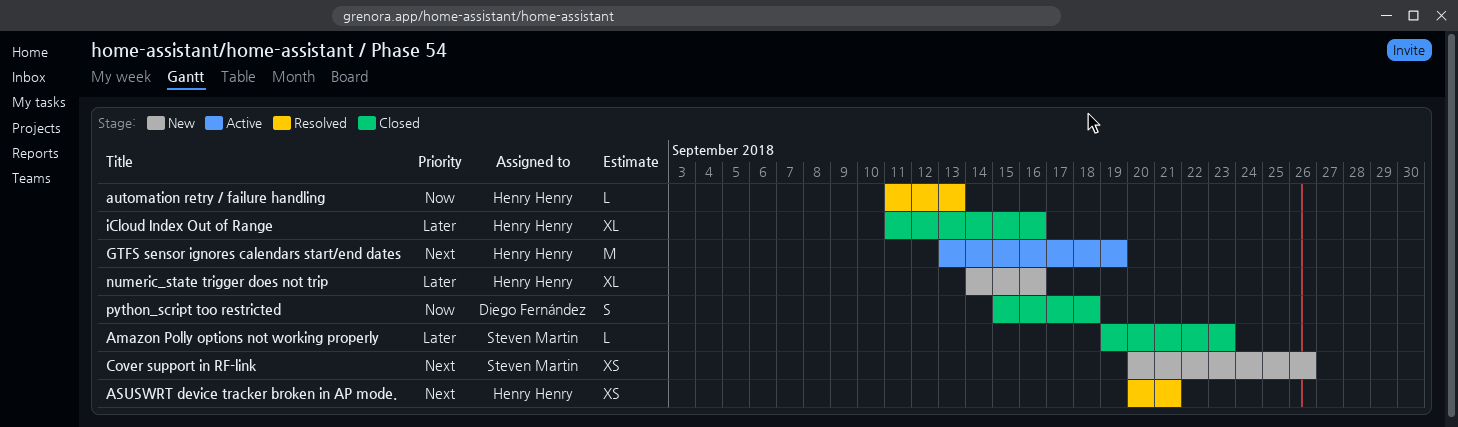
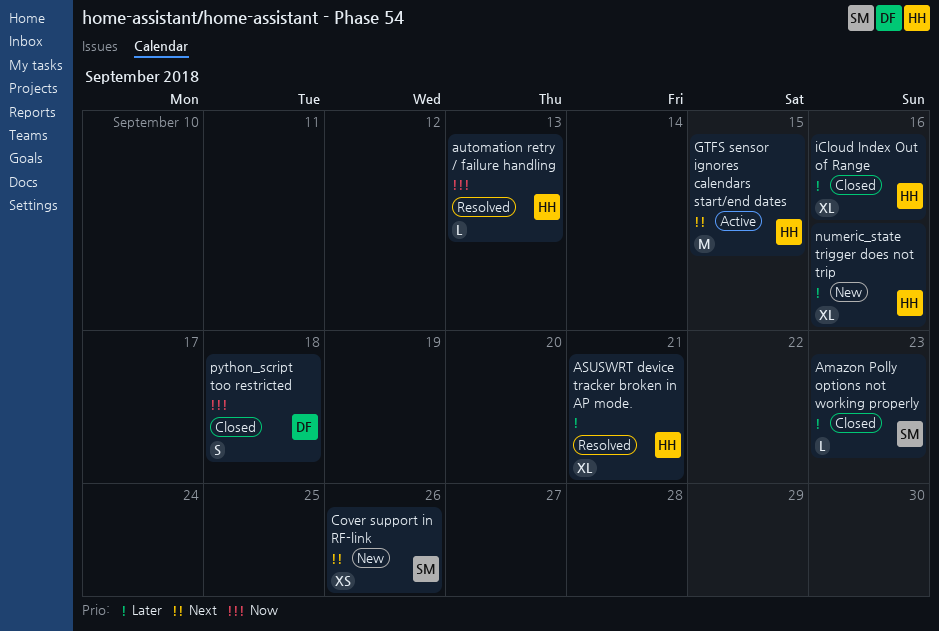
ASUSWRT device tracker broken in AP mode., priority: Next -> Later
ASUSWRT device tracker broken in AP mode., estimate: XS -> XL
GTFS sensor ignores calendars start/end dates, due: Sep 19 -> Sep 15

